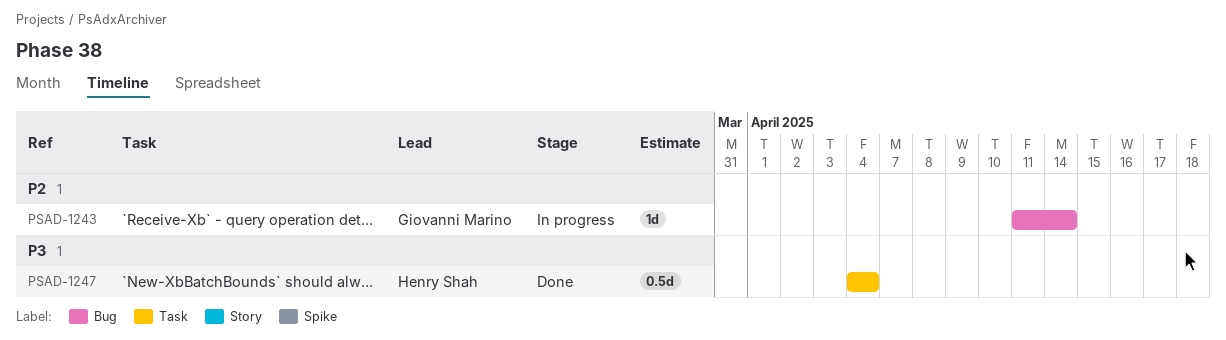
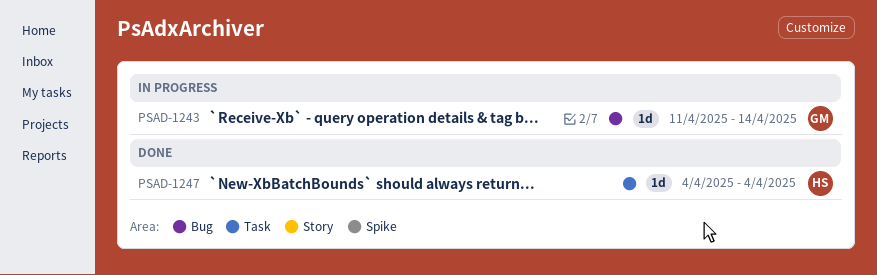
PSAD-1247, estimate: 0.5d -> 1d

